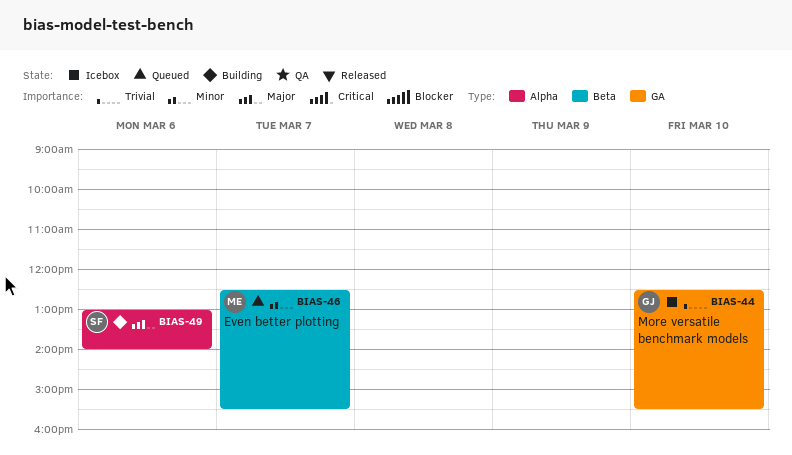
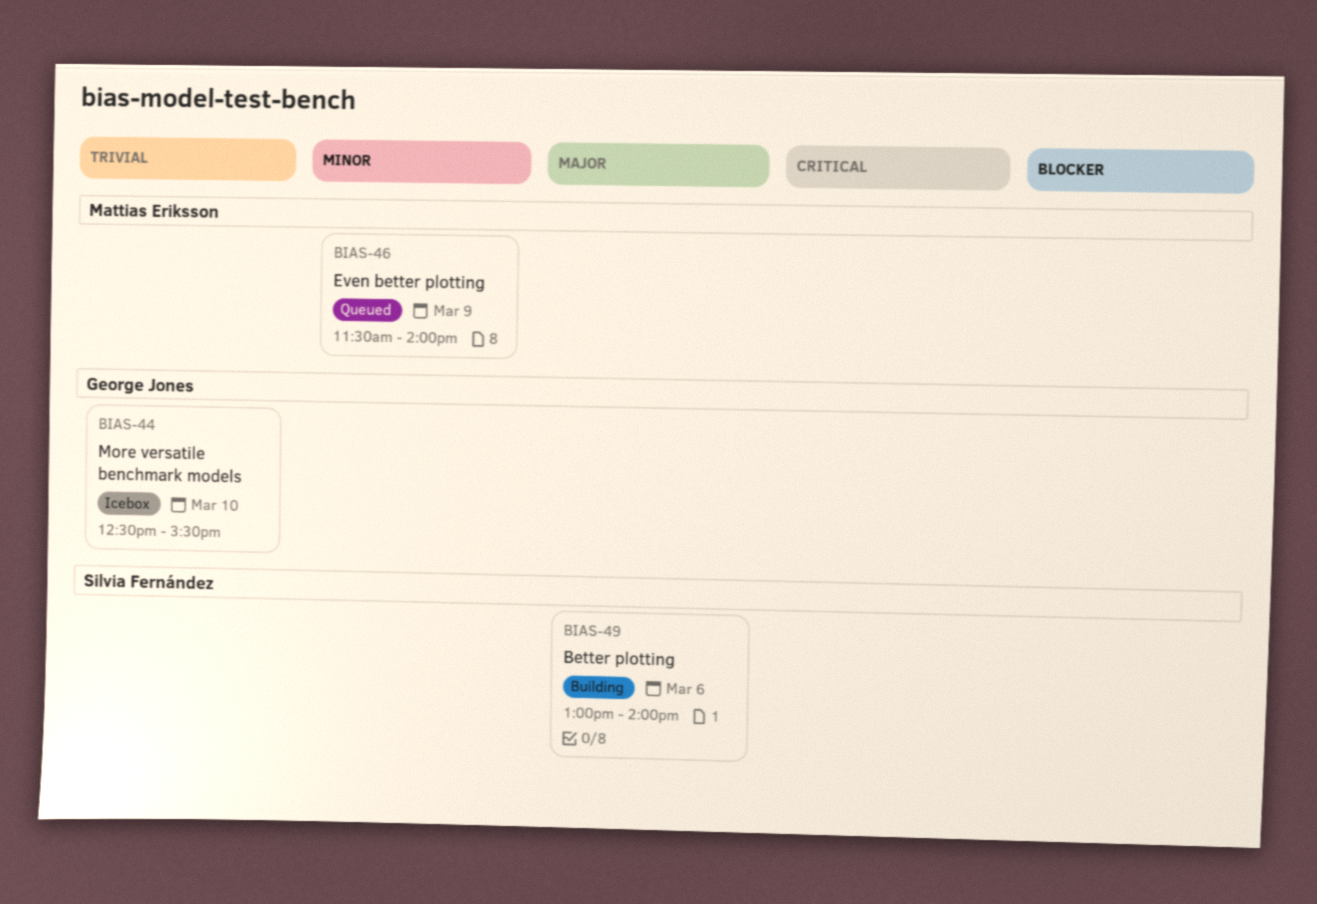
BIAS-46, day: Mar 7 -> Mar 9
BIAS-46, begins: 12:30 -> 11:30
BIAS-46, ends: 15:30 -> 14:00

